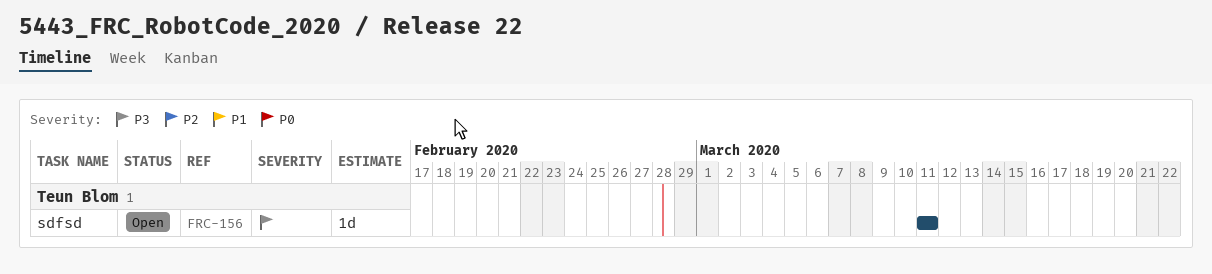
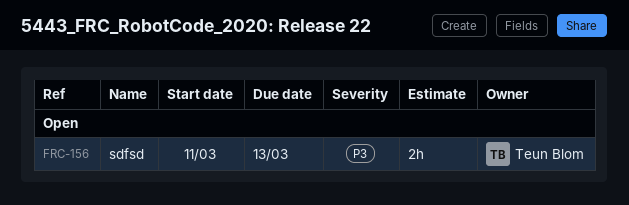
FRC-156, estimate: 1d -> 2h
FRC-156, due: Mar 11 -> Mar 13

